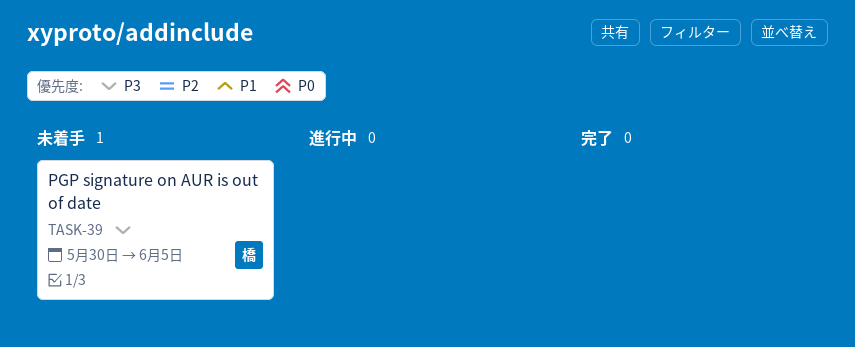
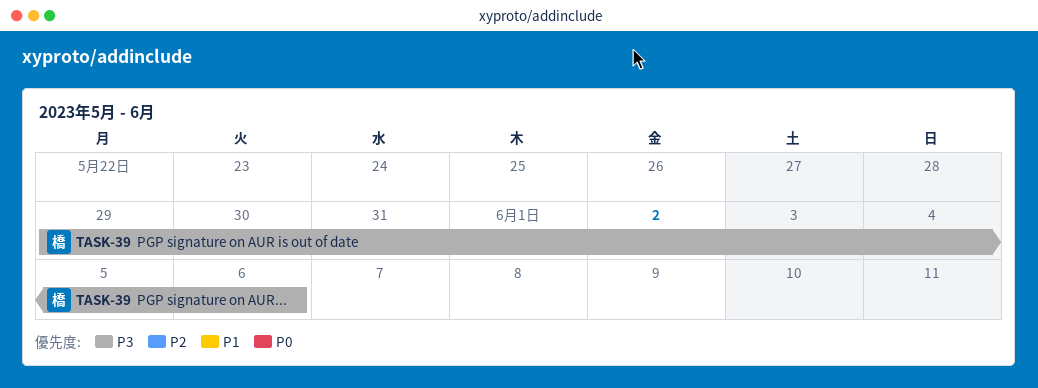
TASK-39, start: May 30 -> May 29
TASK-39, due: Jun 5 -> Jun 6

